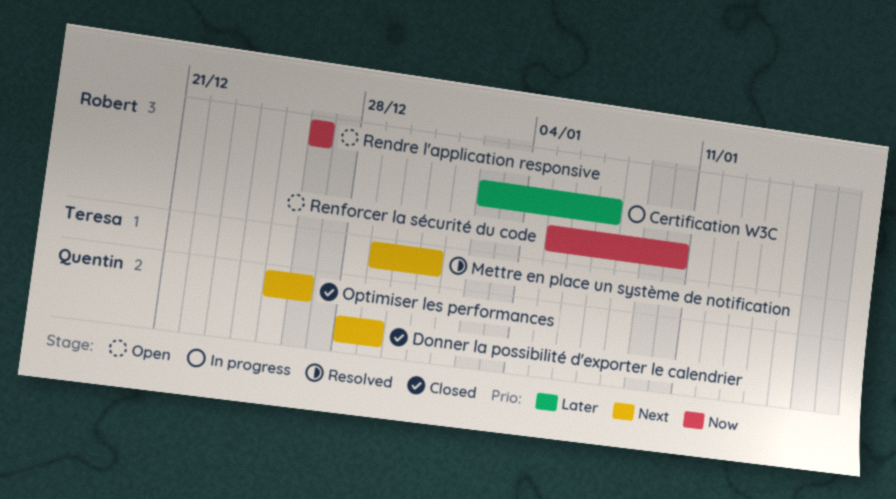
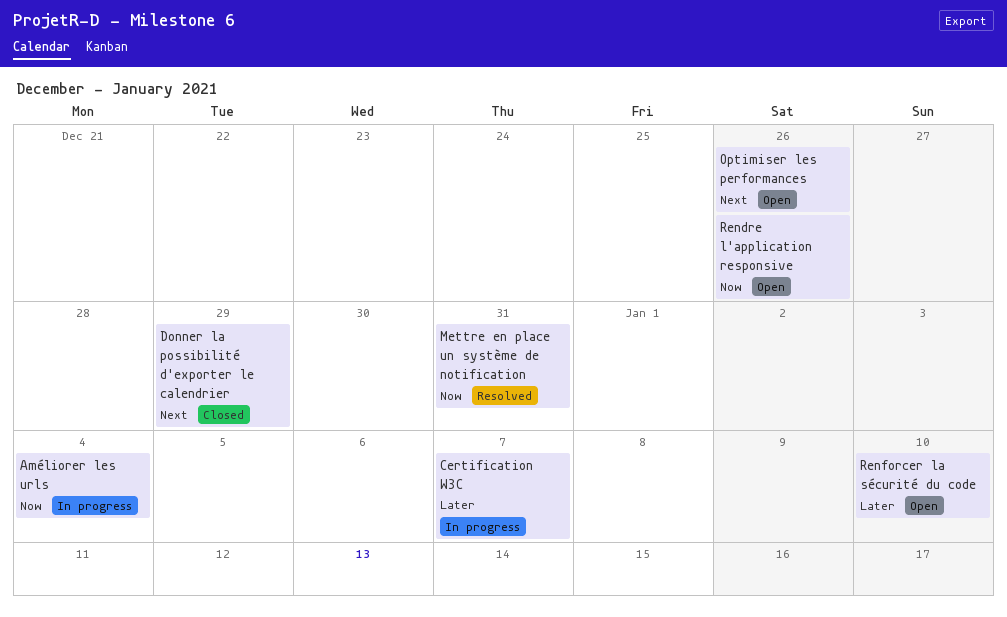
Améliorer les urls: none -> present
Mettre en place un système de notification, priority: Next -> Now
Optimiser les performances, status: Closed -> Open
Renforcer la sécurité du code, priority: Now -> Later

